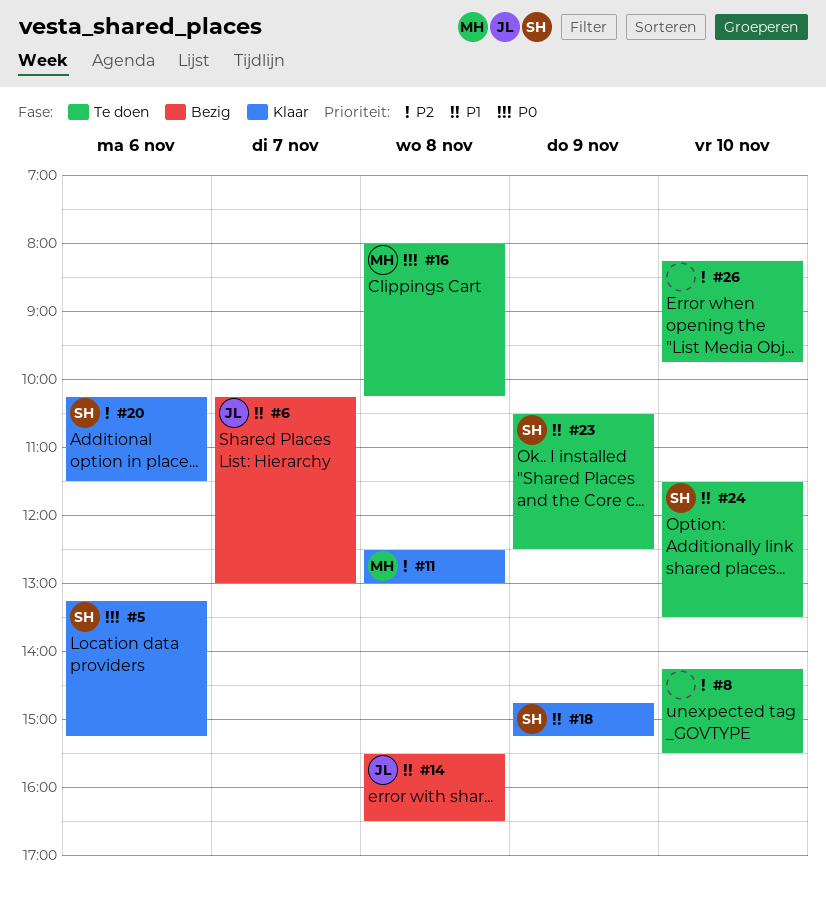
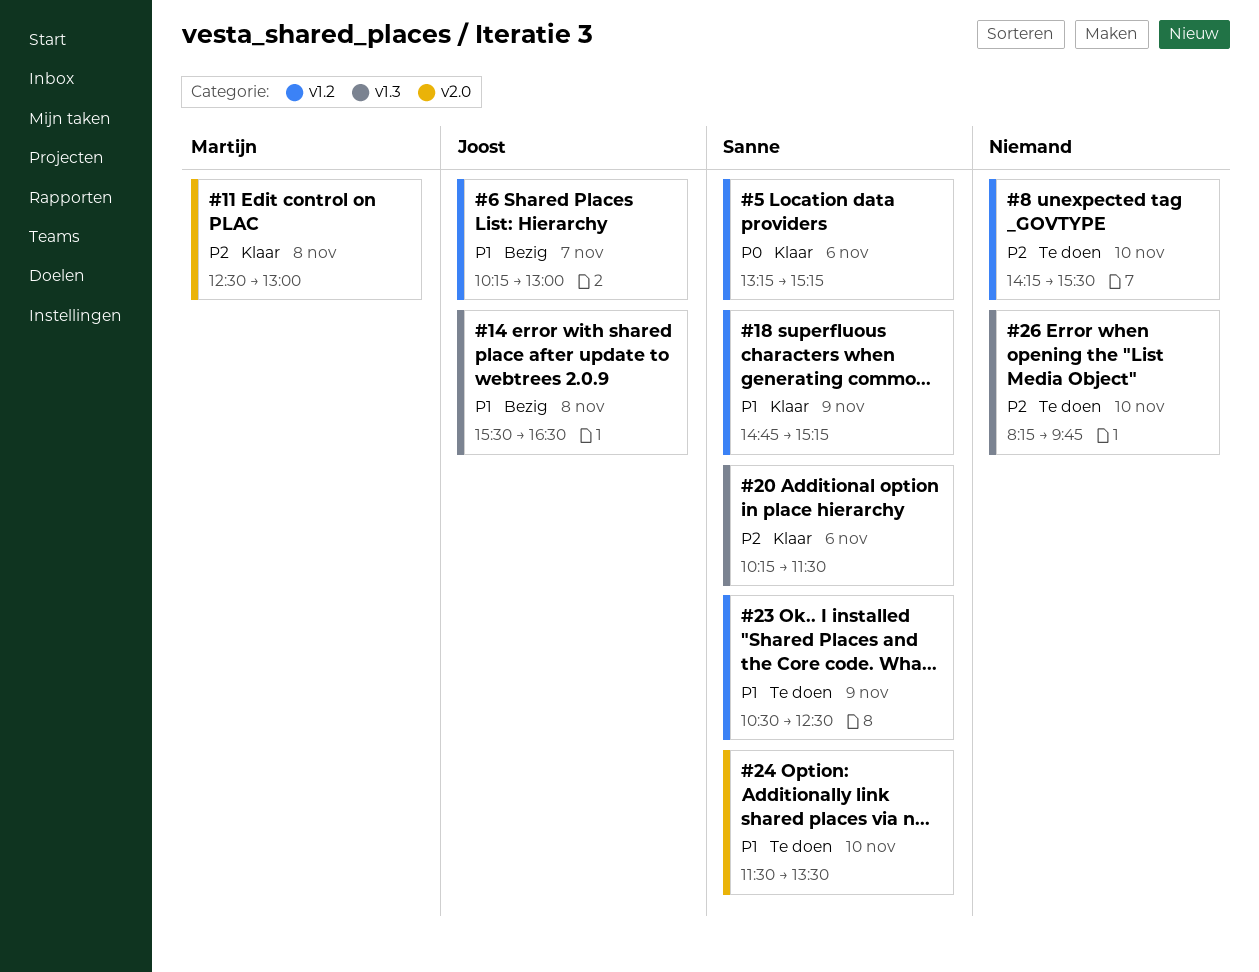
#16: present -> none

